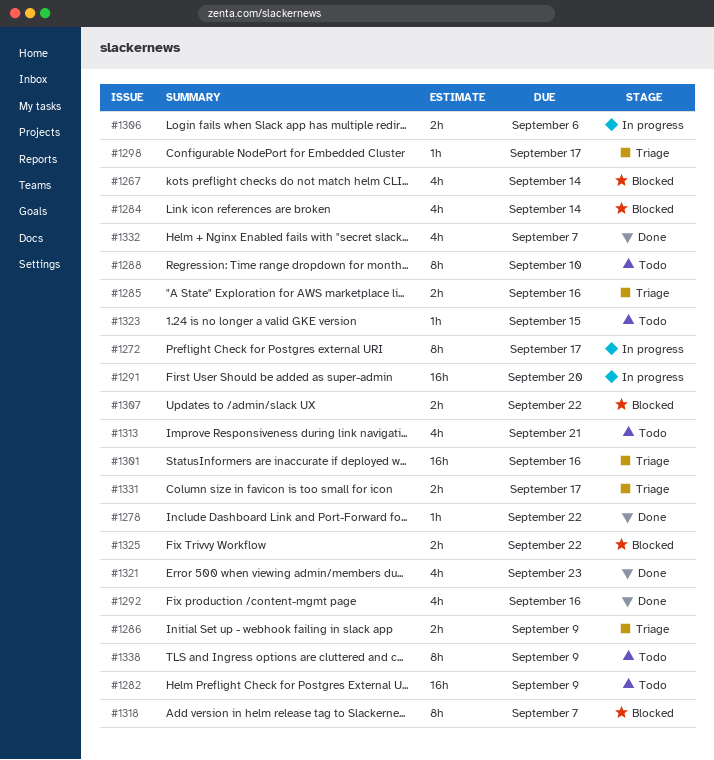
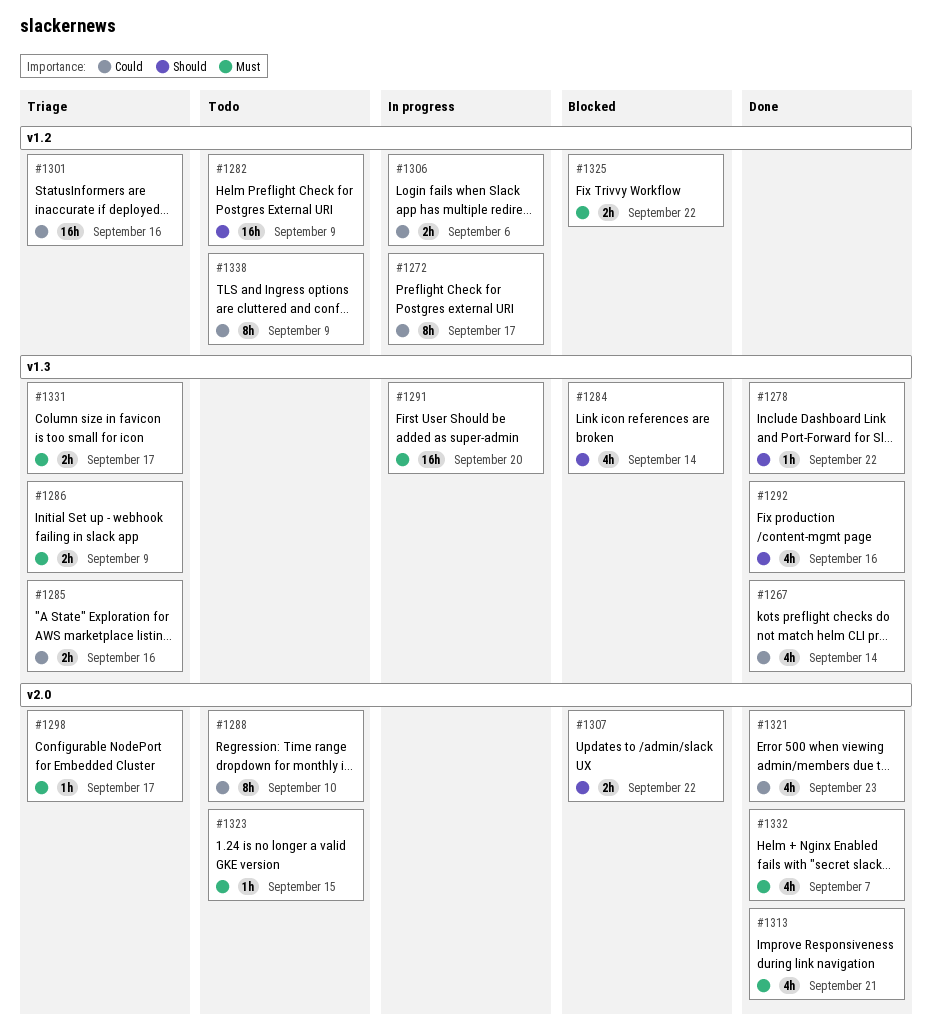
#1267, status: Blocked -> Done
#1313, status: Todo -> Done
#1318: present -> none

